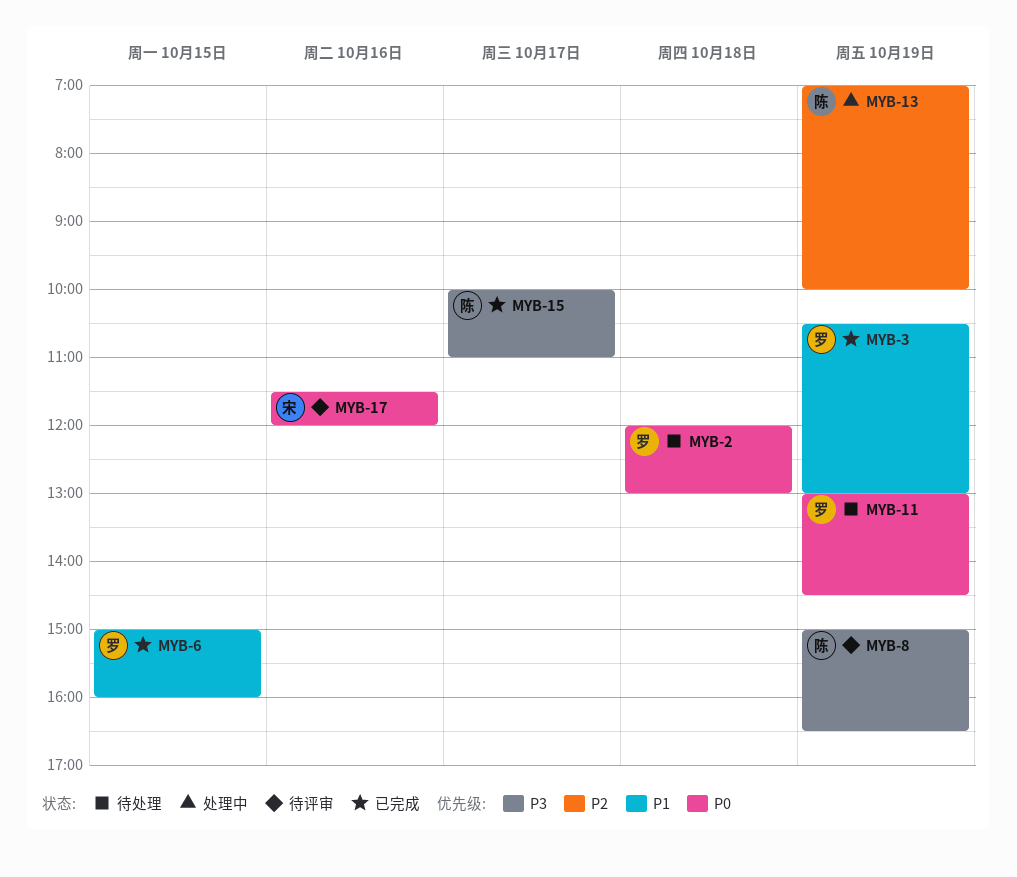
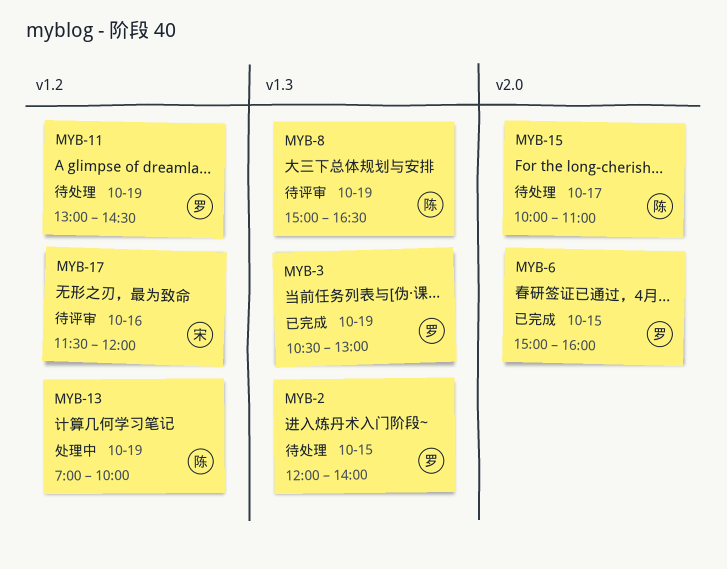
MYB-2, day: Oct 18 -> Oct 15
MYB-2, ends: 13:00 -> 14:00
MYB-15, status: 已完成 -> 待处理

